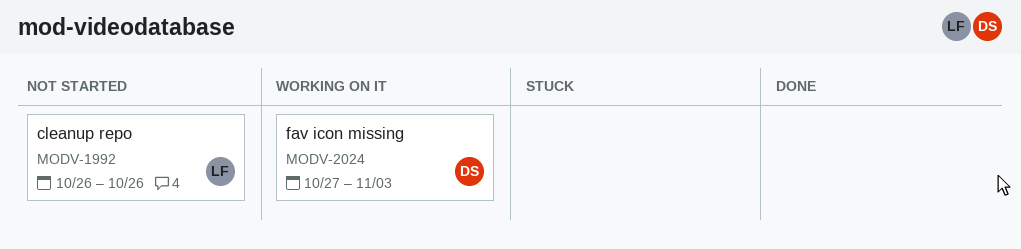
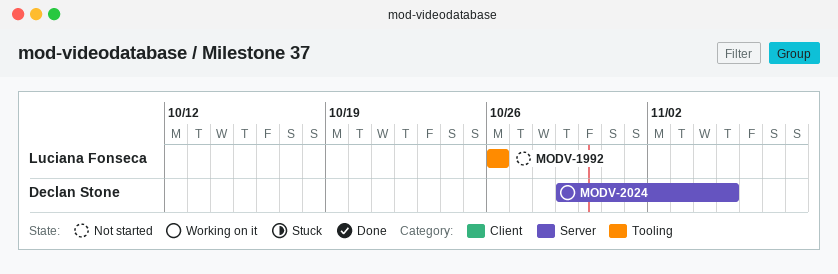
MODV-2024, start: Oct 27 -> Oct 29
MODV-2024, due: Nov 3 -> Nov 5

